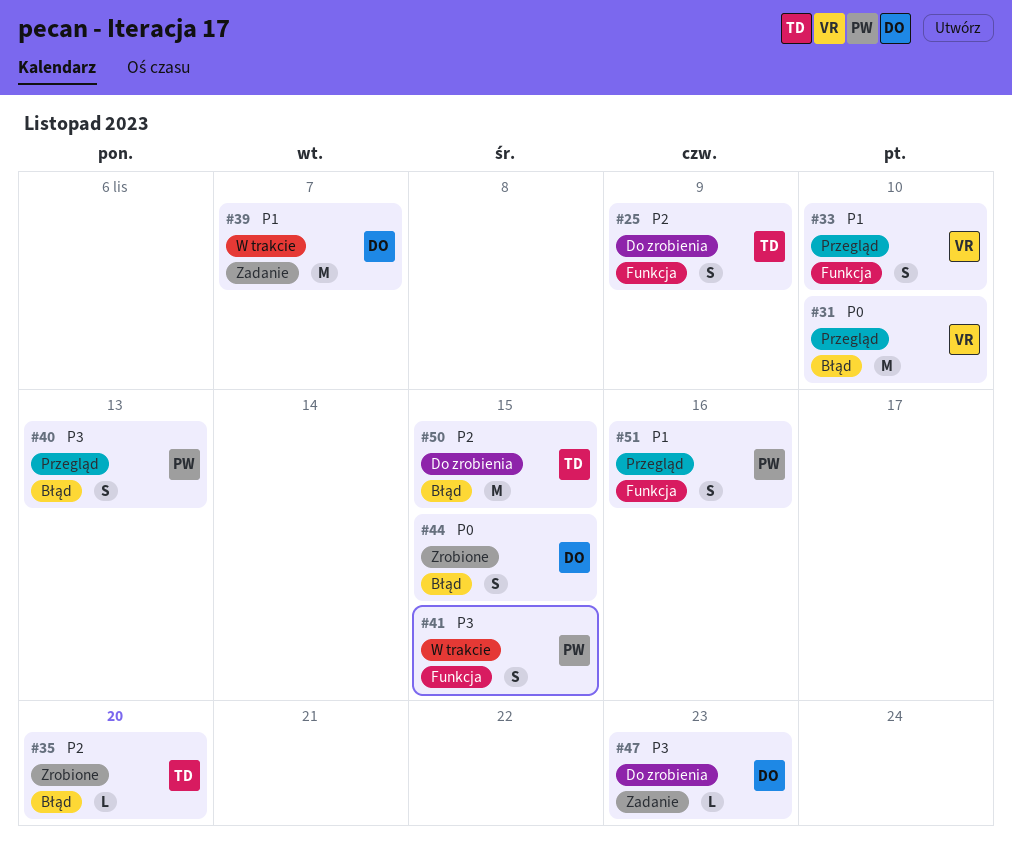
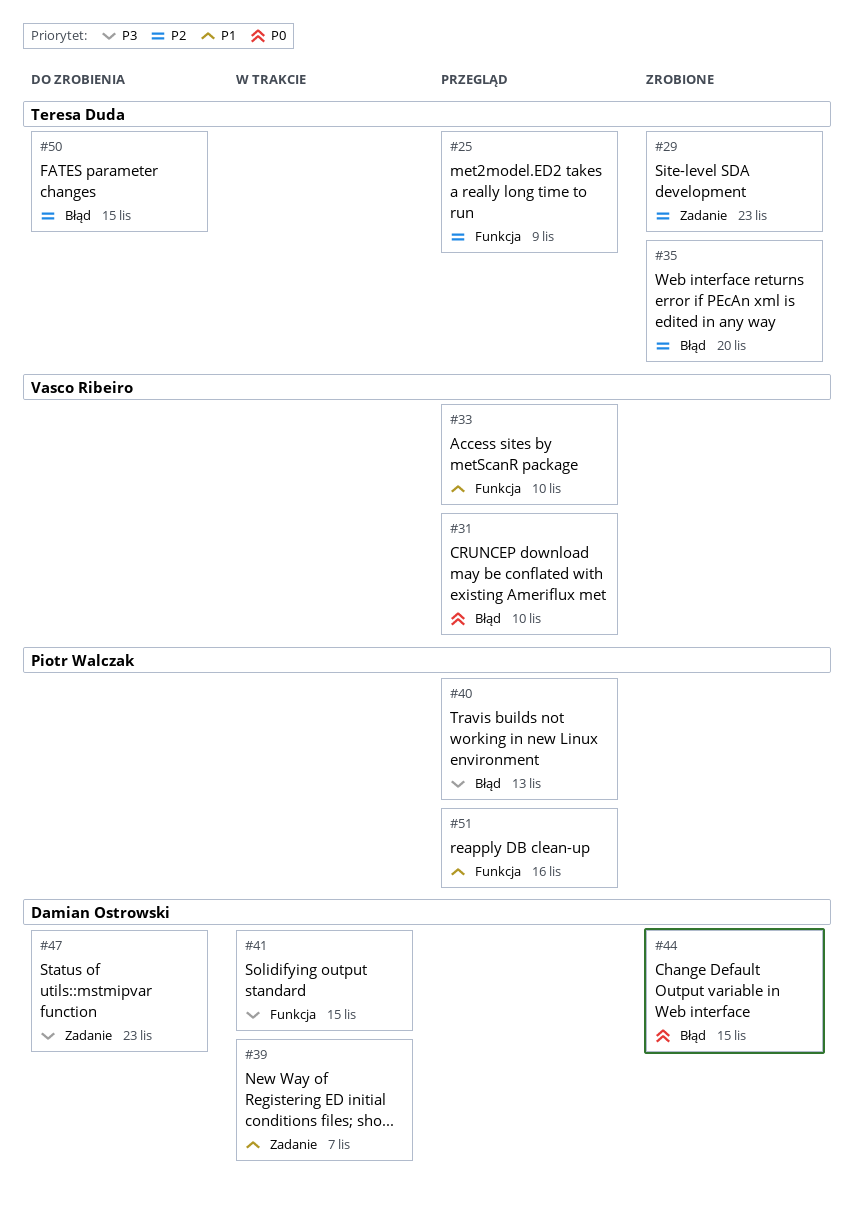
#25, status: Do zrobienia -> Przegląd
#29: none -> present
#41, owner: Piotr Walczak -> Damian Ostrowski

